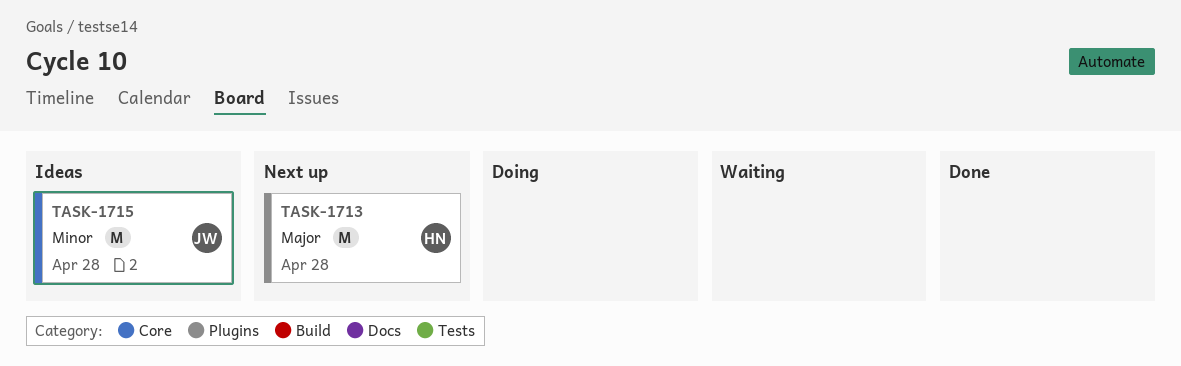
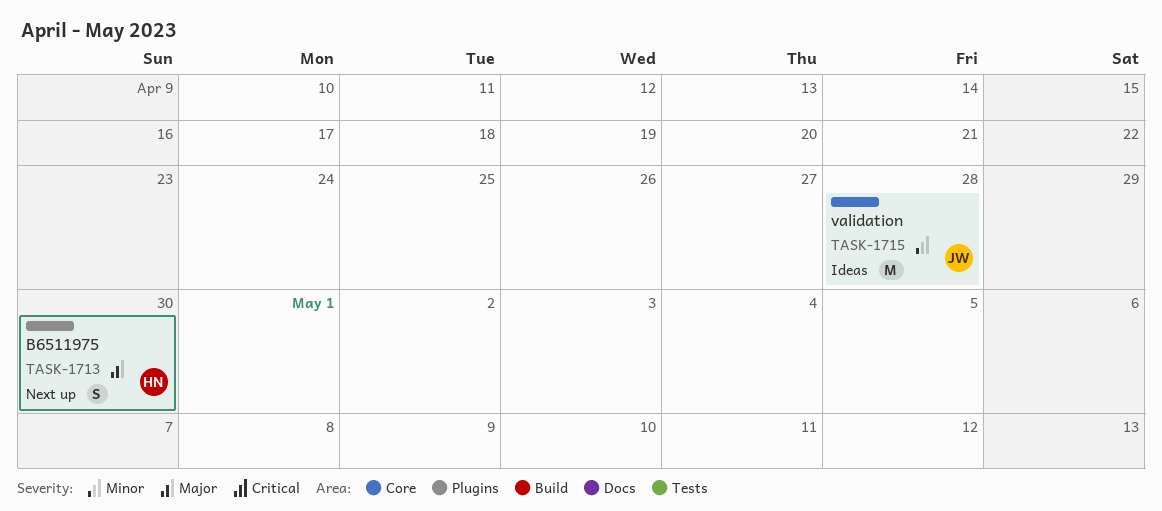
TASK-1713, estimate: M -> S
TASK-1713, due: Apr 28 -> Apr 30

